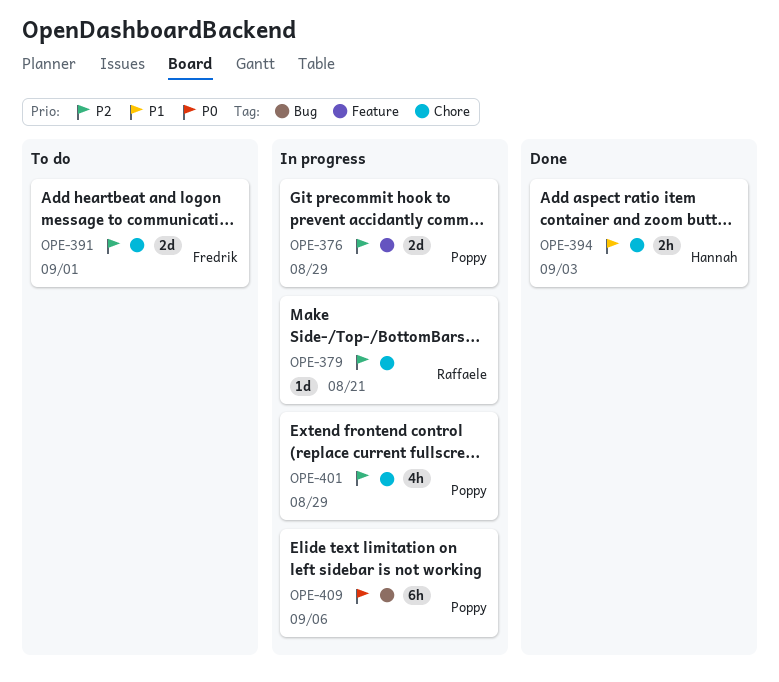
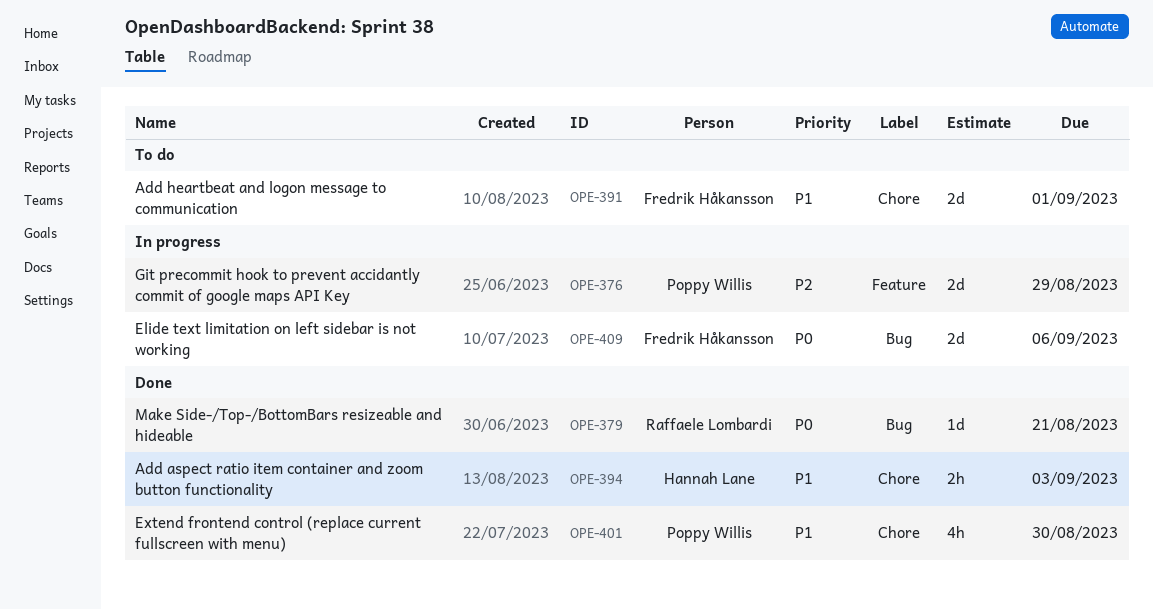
OPE-379, status: In progress -> Done
OPE-379, priority: P2 -> P0
OPE-379, label: Chore -> Bug
OPE-391, priority: P2 -> P1
OPE-401, status: In progress -> Done
OPE-401, priority: P2 -> P1
OPE-401, due: Aug 29 -> Aug 30
OPE-409, owner: Poppy Willis -> Fredrik Håkansson
OPE-409, estimate: 6h -> 2d

